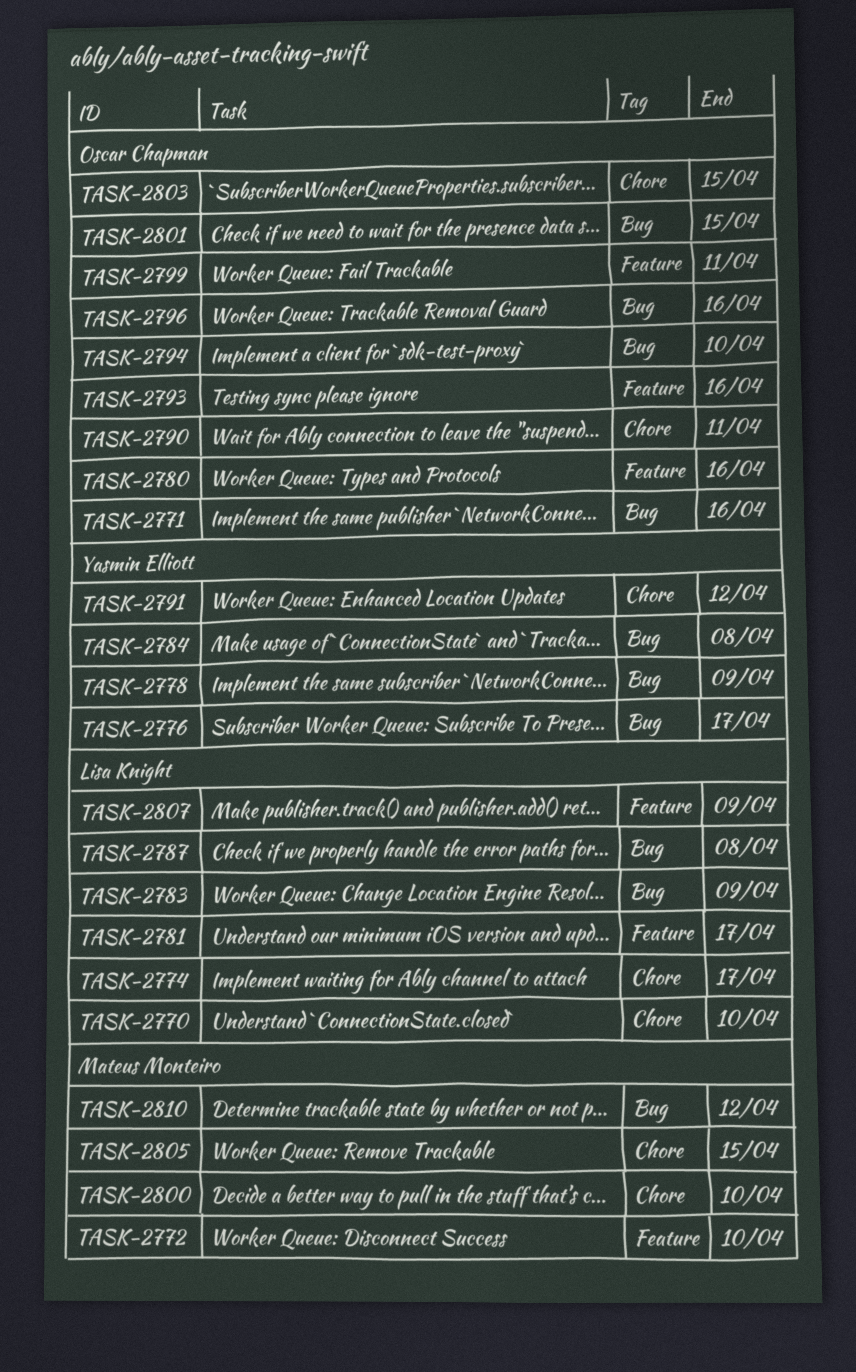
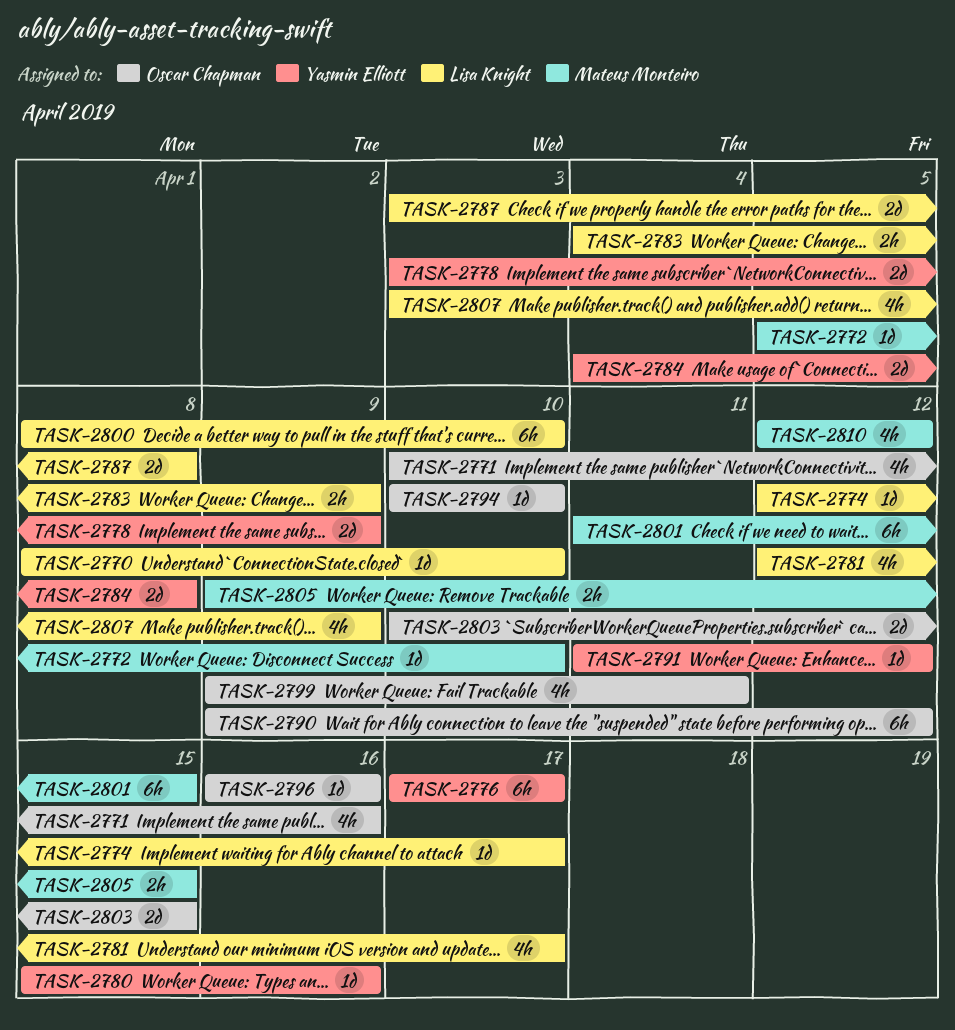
TASK-2780, owner: Oscar Chapman -> Yasmin Elliott
TASK-2790, due: Apr 11 -> Apr 12
TASK-2793: present -> none
TASK-2800, owner: Mateus Monteiro -> Lisa Knight
TASK-2801, owner: Oscar Chapman -> Mateus Monteiro

